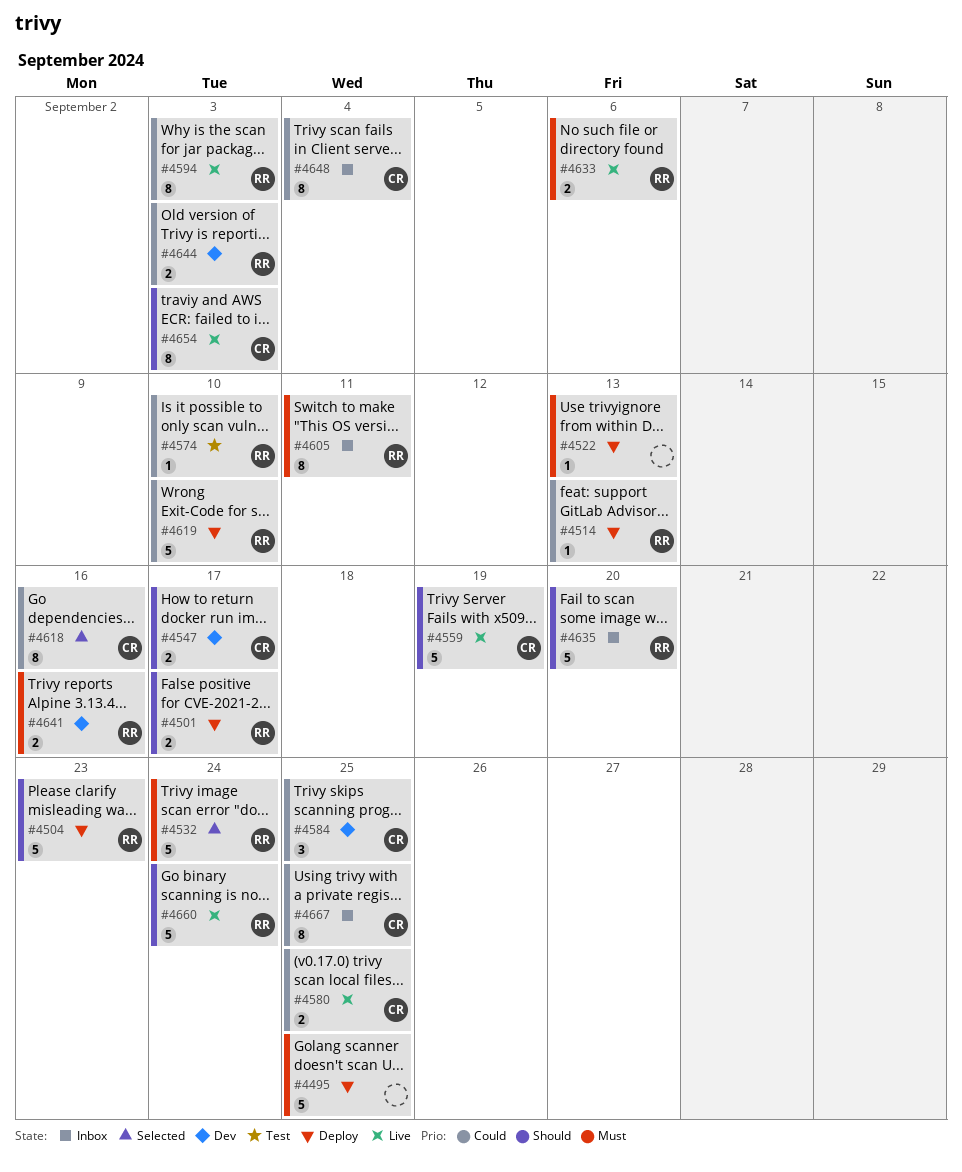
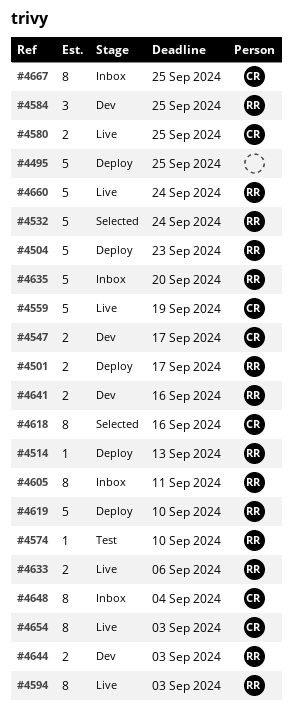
#4522: present -> none
#4584, owner: CR -> RR

